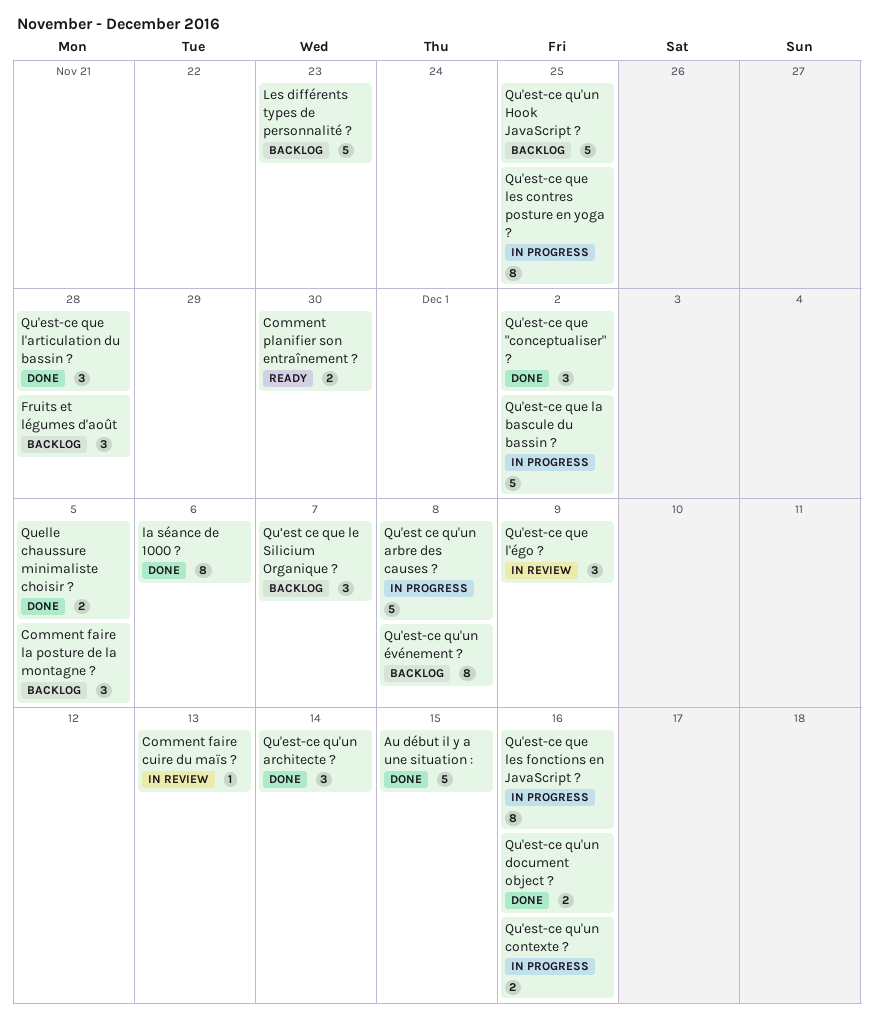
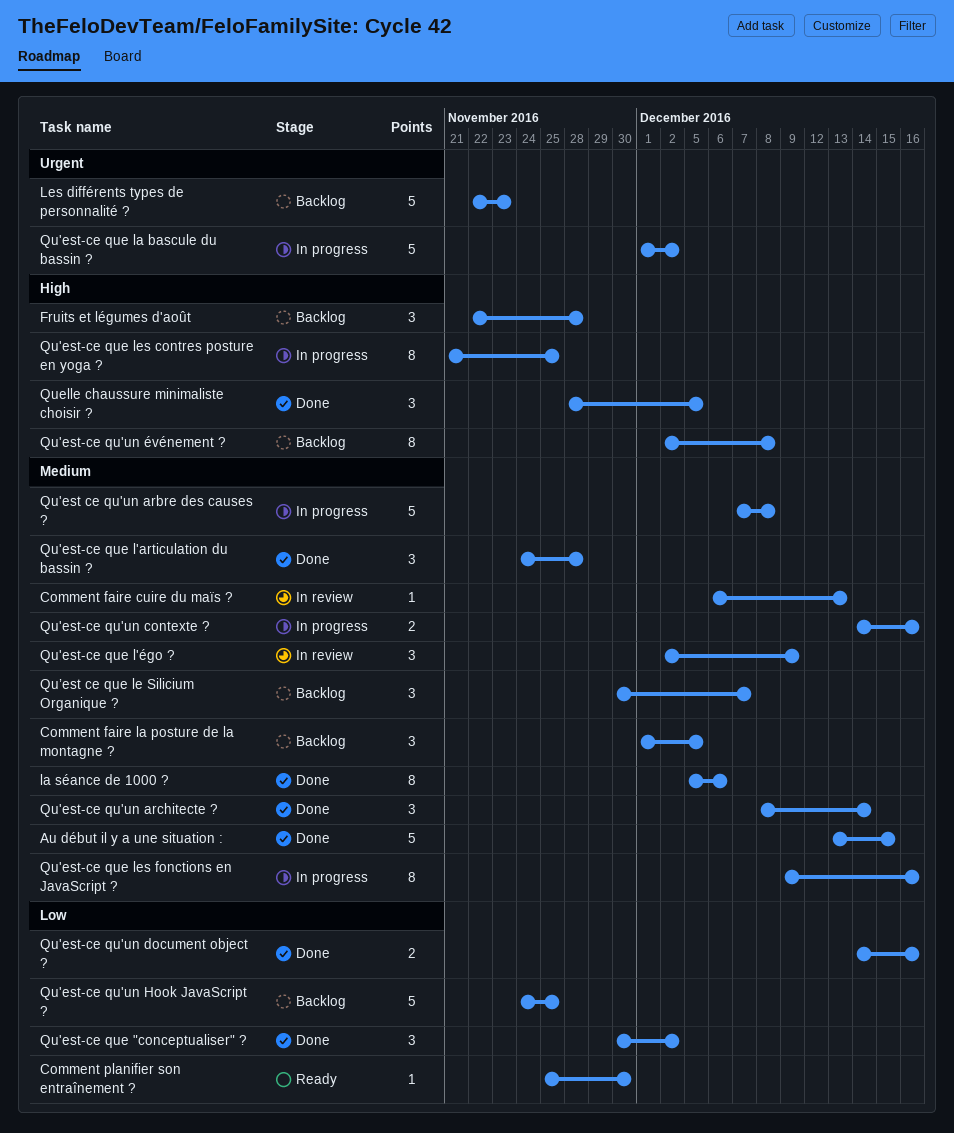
Comment planifier son entraînement ?, estimate: 2 -> 1
Quelle chaussure minimaliste choisir ?, estimate: 2 -> 3

